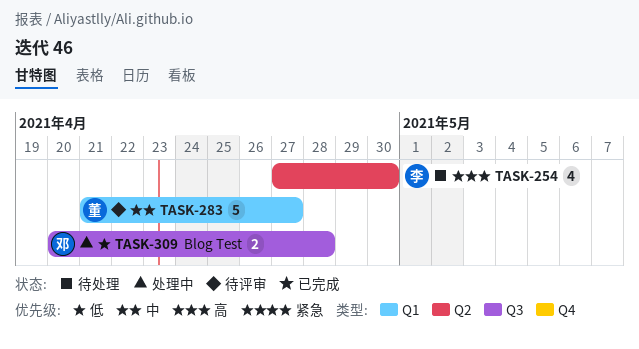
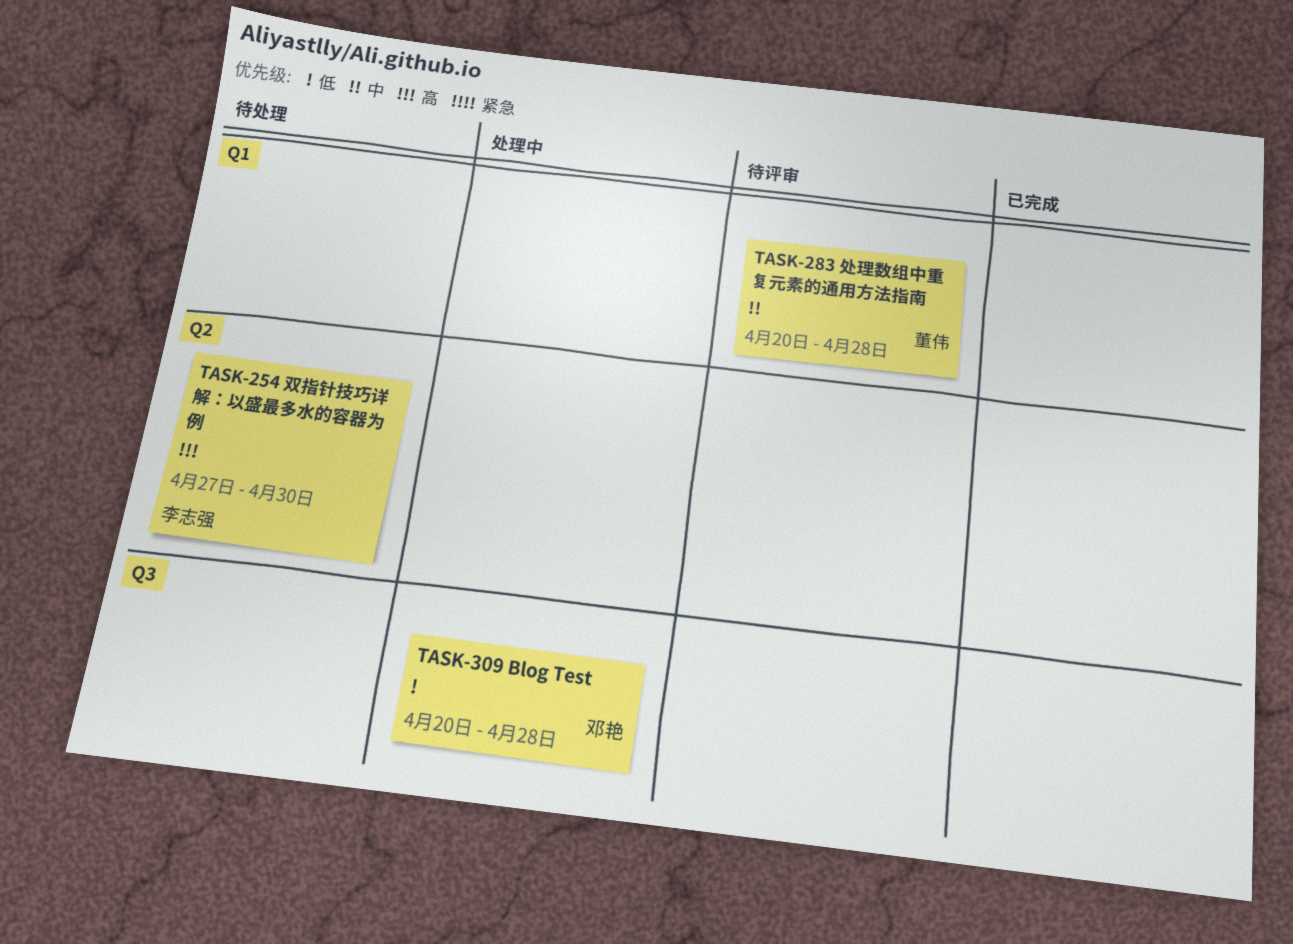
TASK-283, start: Apr 21 -> Apr 20
TASK-283, due: Apr 27 -> Apr 28

